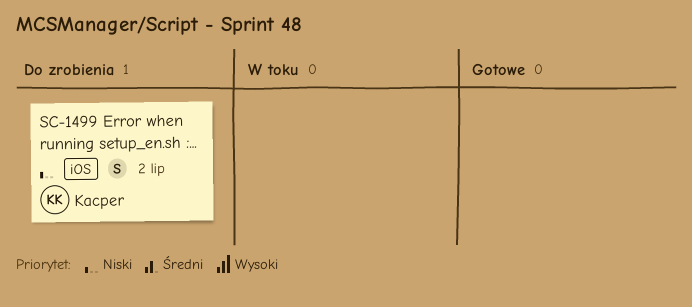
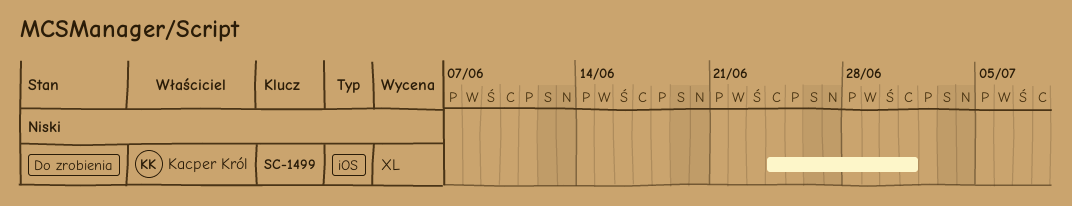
SC-1499, estimate: S -> XL
SC-1499, due: Jul 2 -> Jul 1

